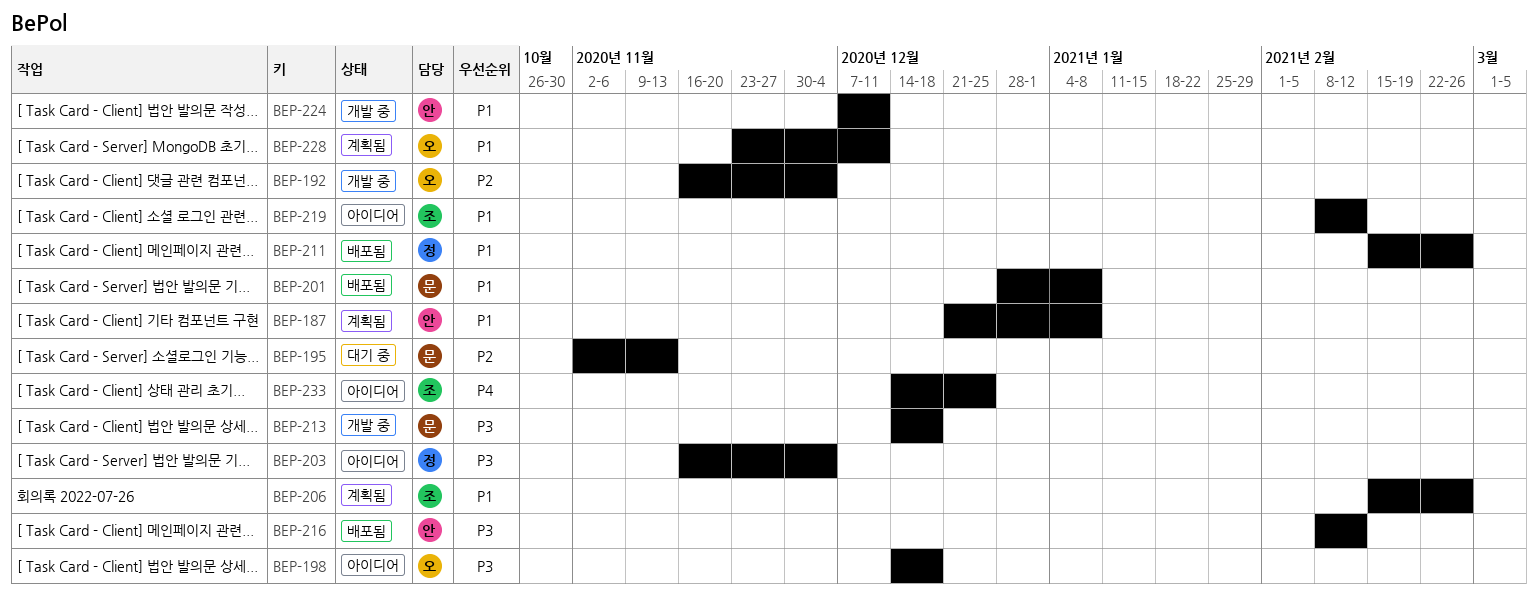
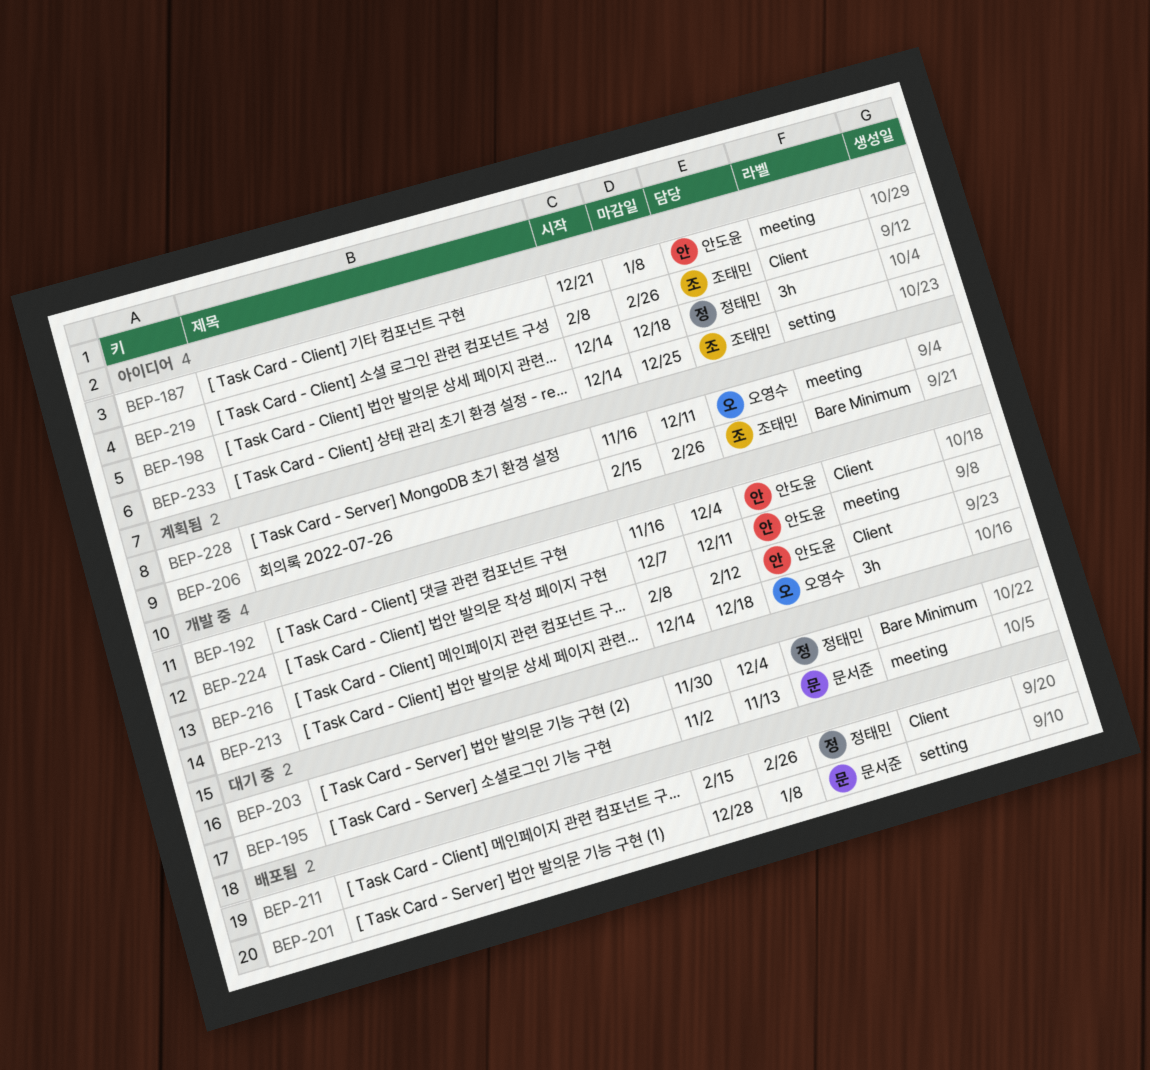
BEP-187, status: 계획됨 -> 아이디어
BEP-192, owner: 오영수 -> 안도윤
BEP-198, owner: 오영수 -> 정태민
BEP-203, status: 아이디어 -> 대기 중
BEP-203, start: Nov 16 -> Nov 30
BEP-213, owner: 문서준 -> 오영수
BEP-216, status: 배포됨 -> 개발 중
BEP-219, due: Feb 12 -> Feb 26
BEP-228, start: Nov 23 -> Nov 16

